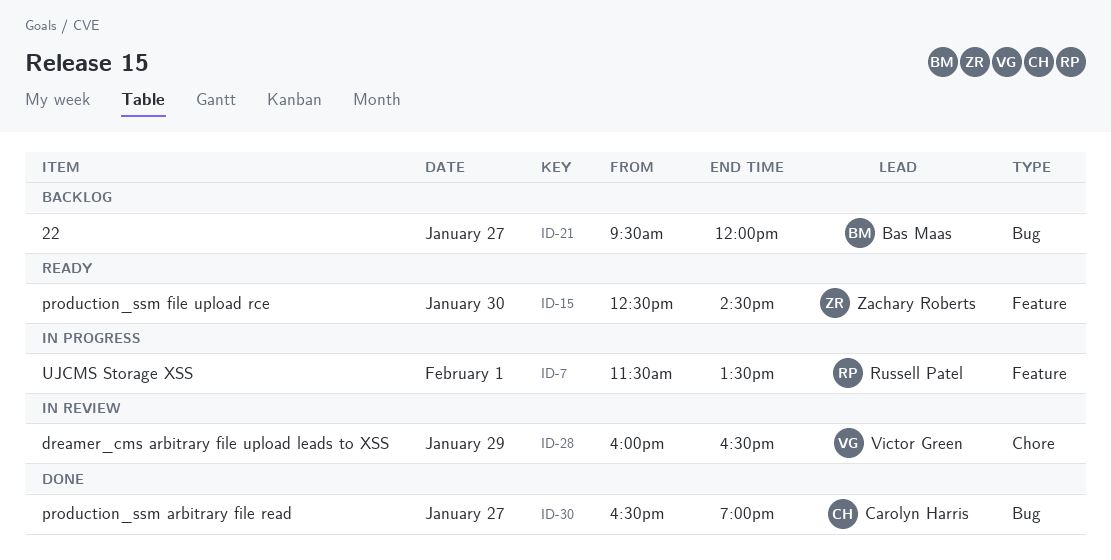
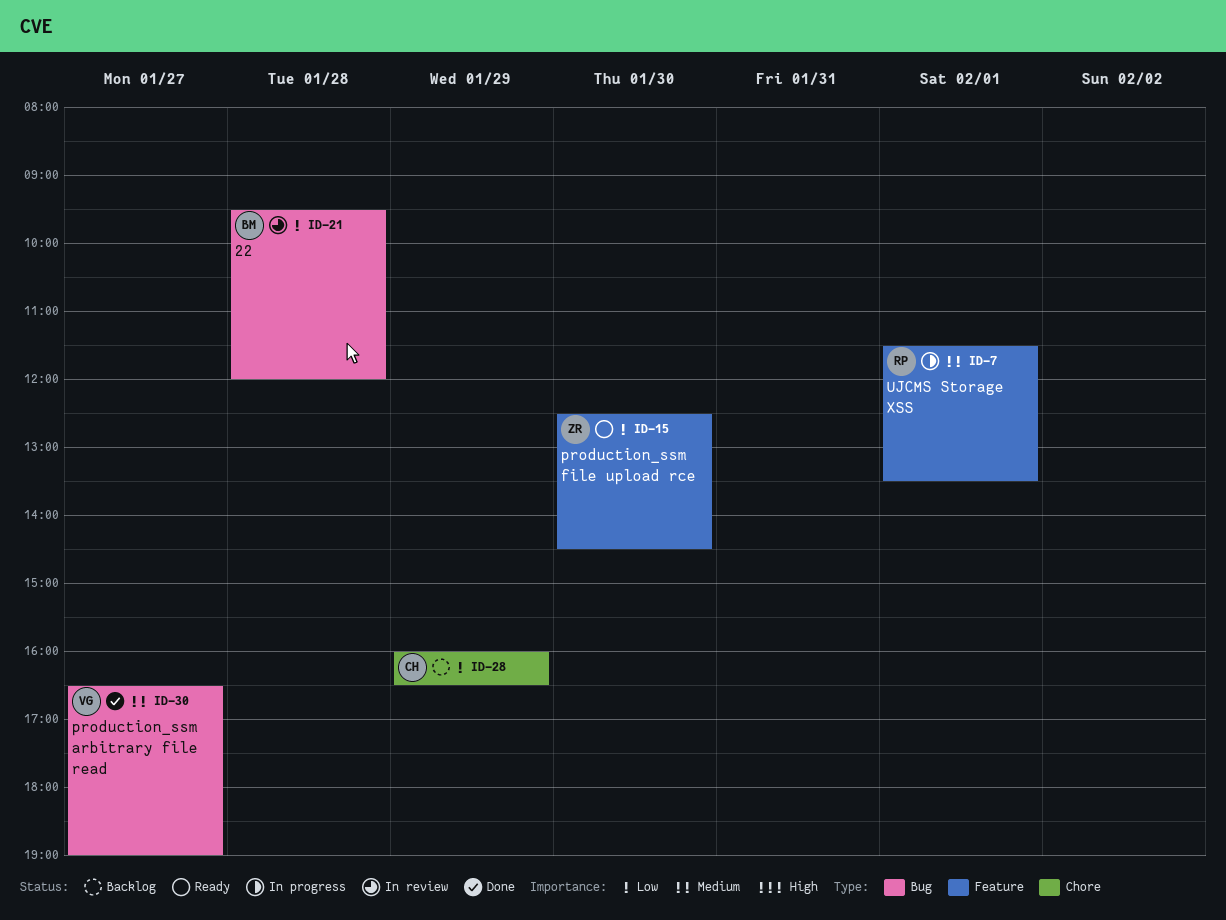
ID-21, status: Backlog -> In review
ID-21, day: Jan 27 -> Jan 28
ID-28, status: In review -> Backlog
ID-28, owner: Victor Green -> Carolyn Harris
ID-30, owner: Carolyn Harris -> Victor Green

